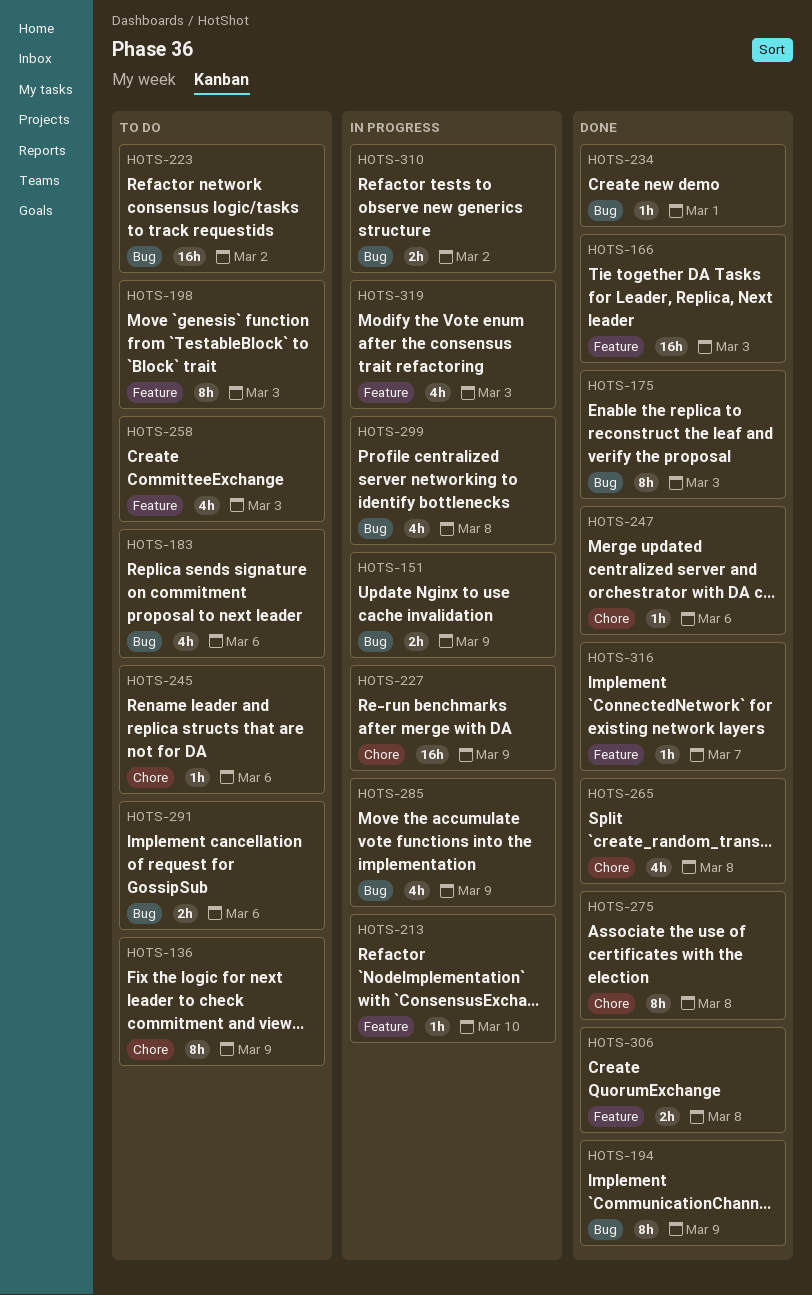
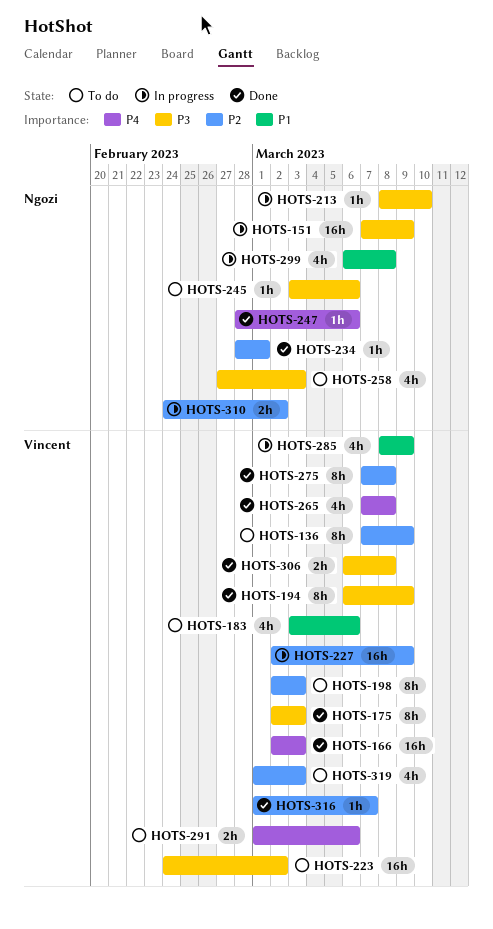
HOTS-151, estimate: 2h -> 16h
HOTS-319, status: In progress -> To do

